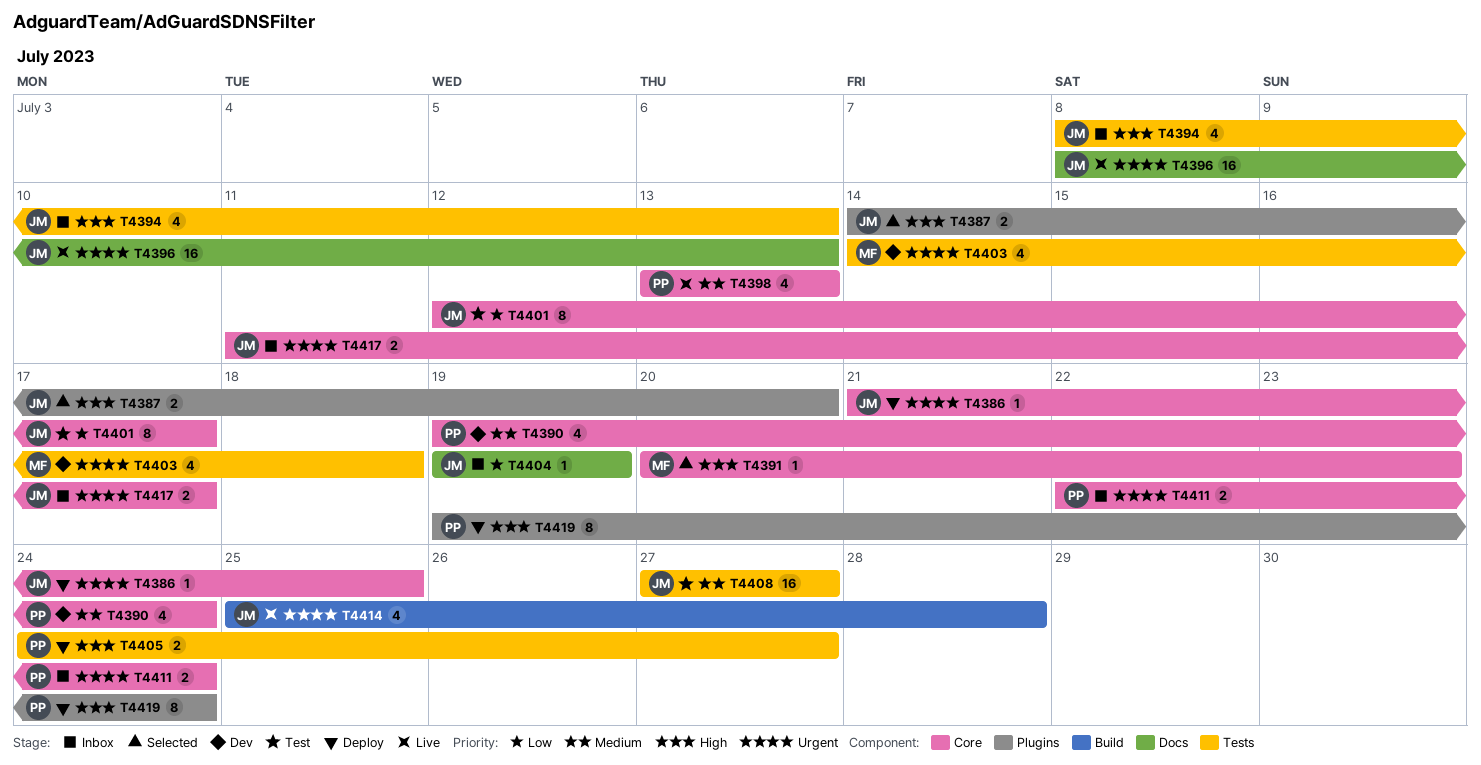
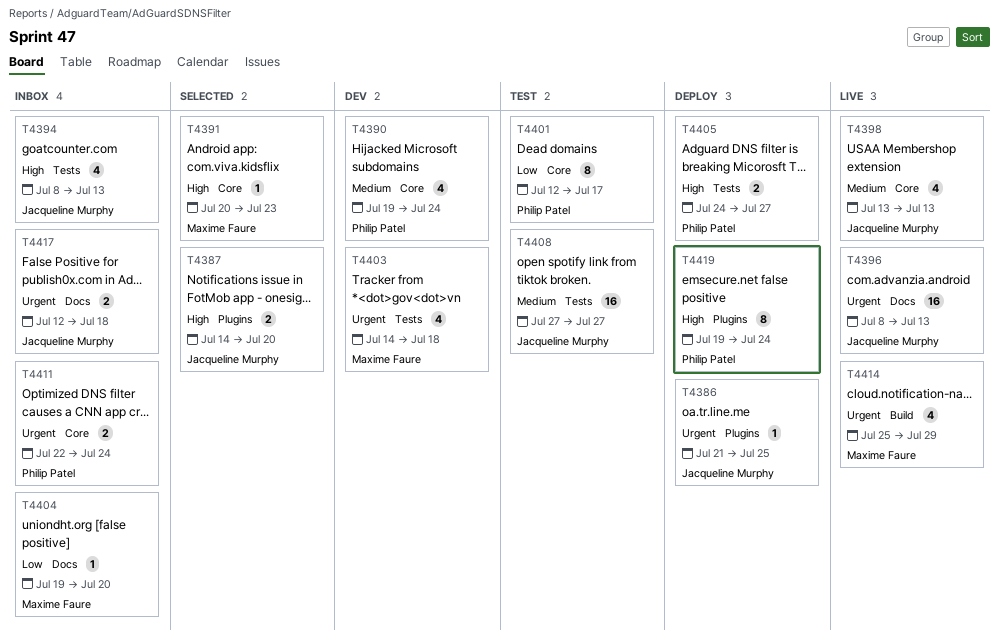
T4386, label: Core -> Plugins
T4398, owner: Philip Patel -> Jacqueline Murphy
T4401, owner: Jacqueline Murphy -> Philip Patel
T4404, owner: Jacqueline Murphy -> Maxime Faure
T4404, due: Jul 19 -> Jul 20
T4414, owner: Jacqueline Murphy -> Maxime Faure
T4414, due: Jul 28 -> Jul 29
T4417, label: Core -> Docs
T4417, start: Jul 11 -> Jul 12
T4417, due: Jul 17 -> Jul 18

